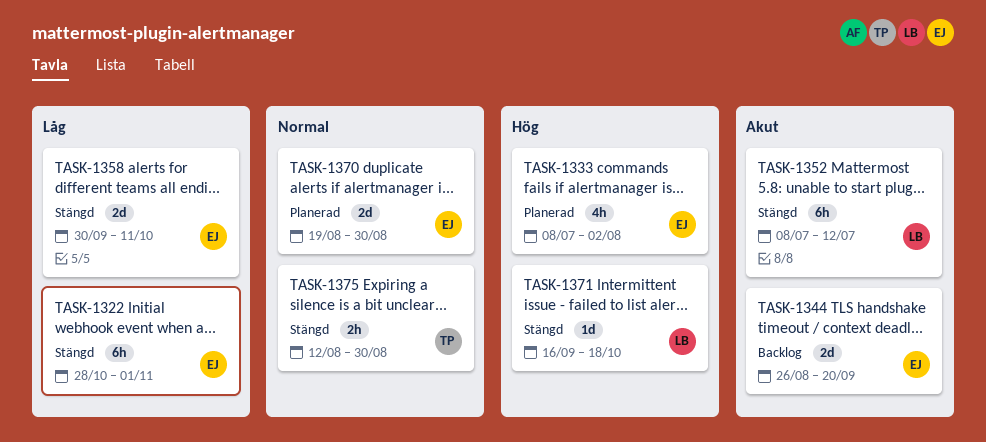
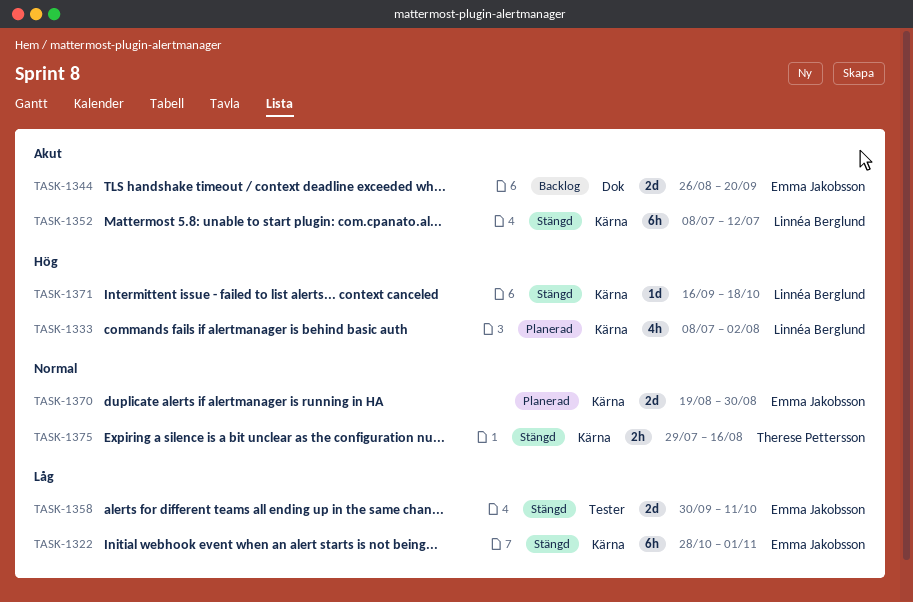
TASK-1333, owner: Emma Jakobsson -> Linnéa Berglund
TASK-1375, start: Aug 12 -> Jul 29
TASK-1375, due: Aug 30 -> Aug 16

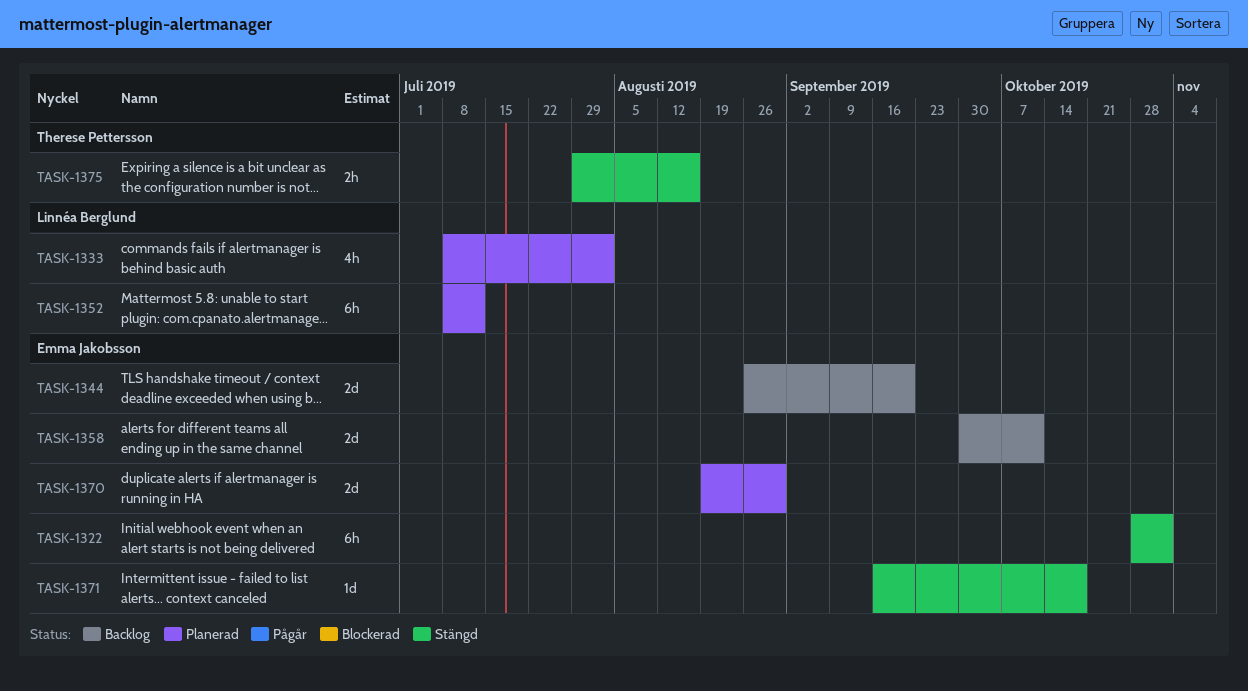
TASK-1352, status: Stängd -> Planerad
TASK-1358, status: Stängd -> Backlog
TASK-1371, owner: Linnéa Berglund -> Emma Jakobsson

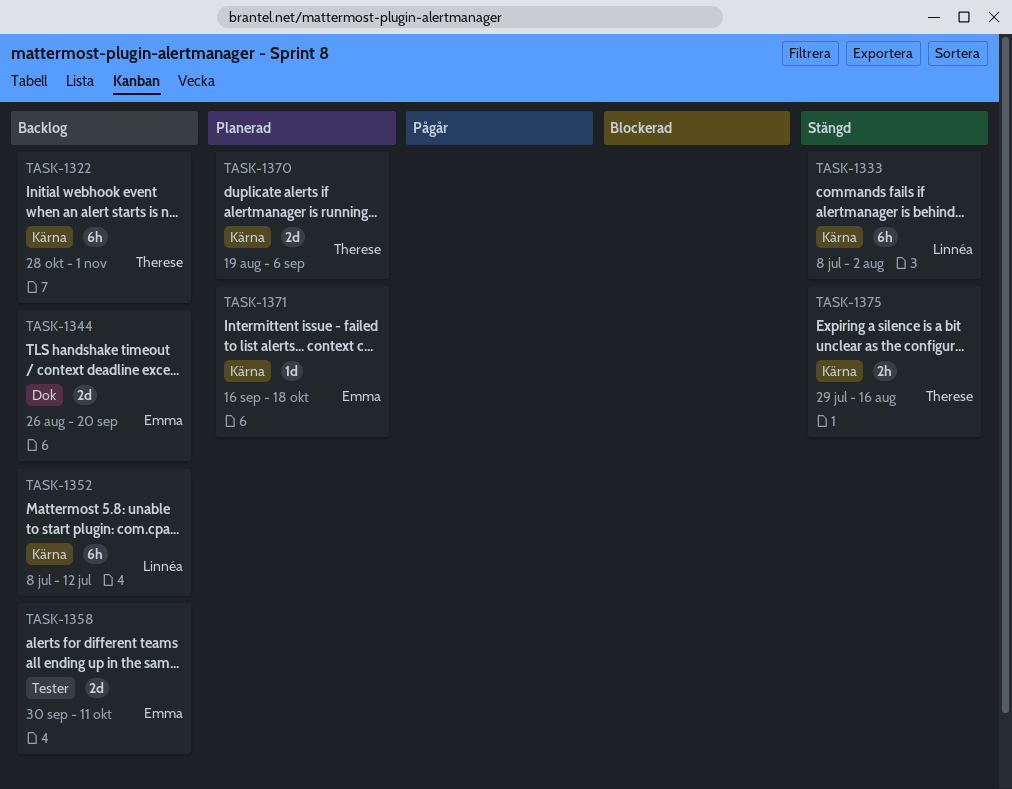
TASK-1322, status: Stängd -> Backlog
TASK-1322, owner: Emma Jakobsson -> Therese Pettersson
TASK-1333, status: Planerad -> Stängd
TASK-1333, estimate: 4h -> 6h
TASK-1352, status: Planerad -> Backlog
TASK-1370, owner: Emma Jakobsson -> Therese Pettersson
TASK-1370, due: Aug 30 -> Sep 6
TASK-1371, status: Stängd -> Planerad

